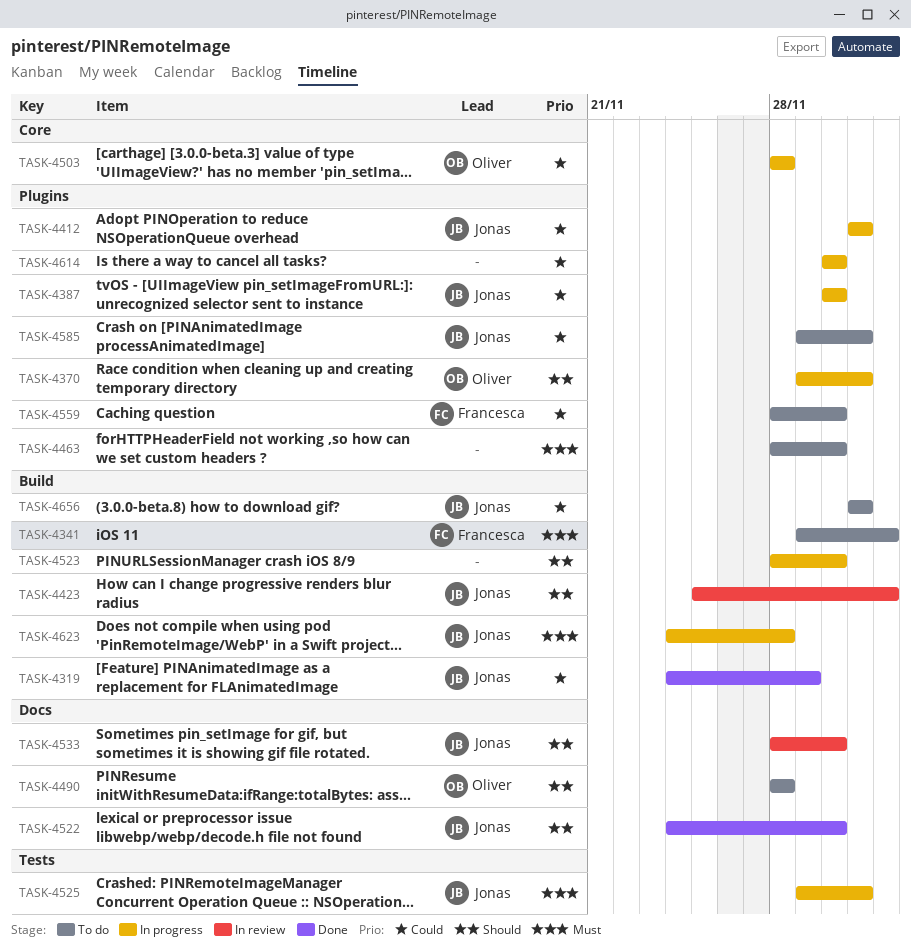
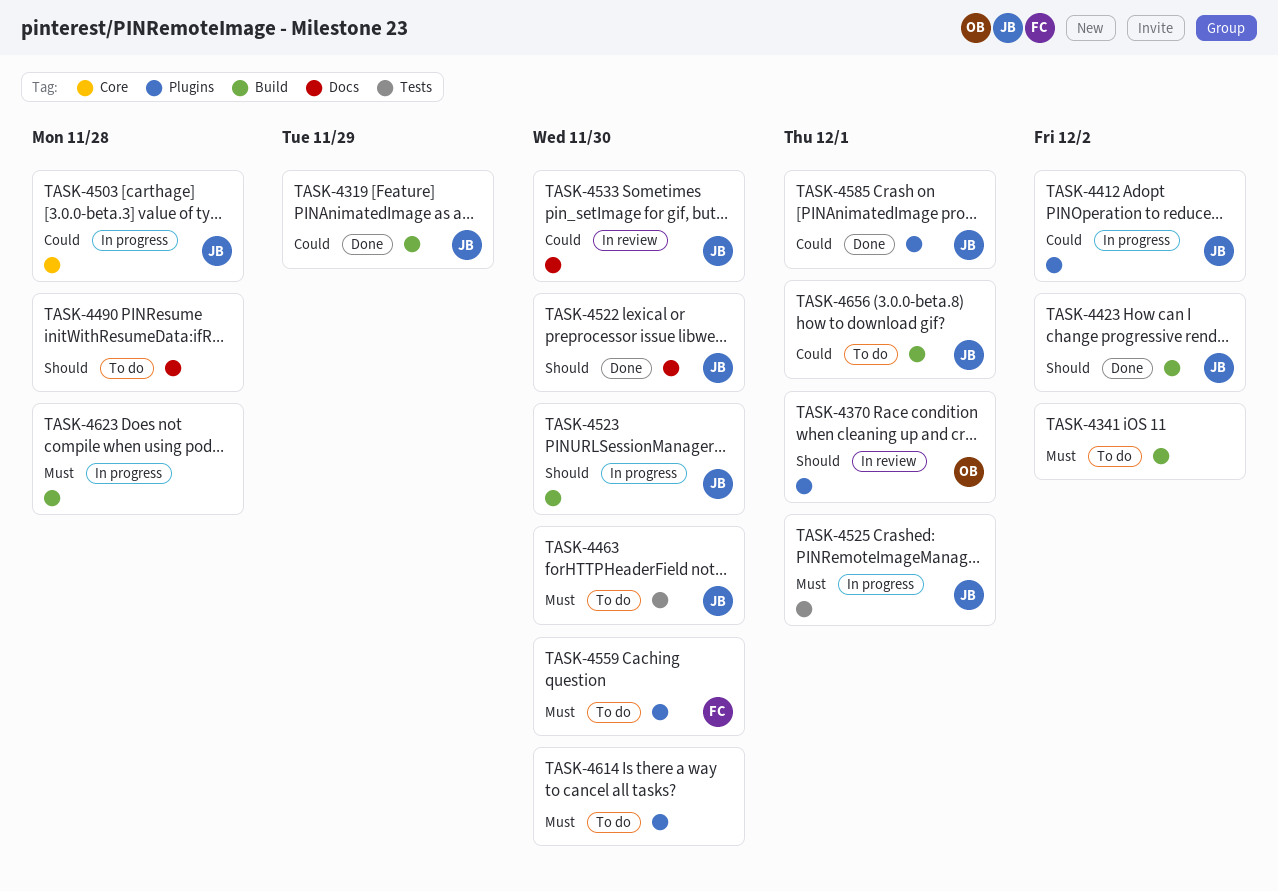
TASK-4341, owner: Francesca -> none
TASK-4370, status: In progress -> In review
TASK-4387: present -> none
TASK-4412, due: Dec 1 -> Dec 2
TASK-4423, status: In review -> Done
TASK-4463, owner: none -> Jonas
TASK-4463, label: Plugins -> Tests
TASK-4490, owner: Oliver -> none
TASK-4503, owner: Oliver -> Jonas
TASK-4523, owner: none -> Jonas
TASK-4533, priority: Should -> Could
TASK-4559, priority: Could -> Must
TASK-4585, status: To do -> Done
TASK-4614, status: In progress -> To do
TASK-4614, priority: Could -> Must
TASK-4623, owner: Jonas -> none

